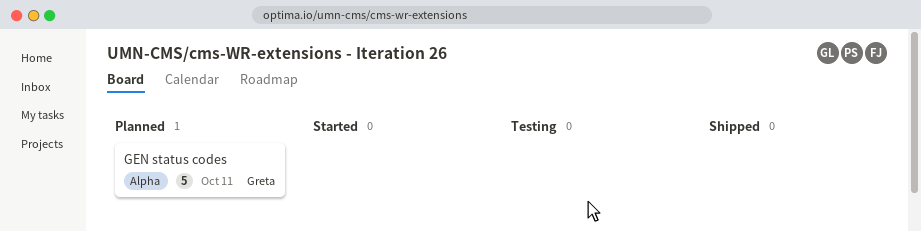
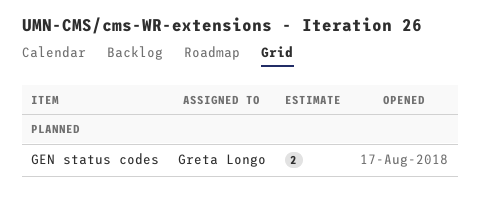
GEN status codes, estimate: 5 -> 2

